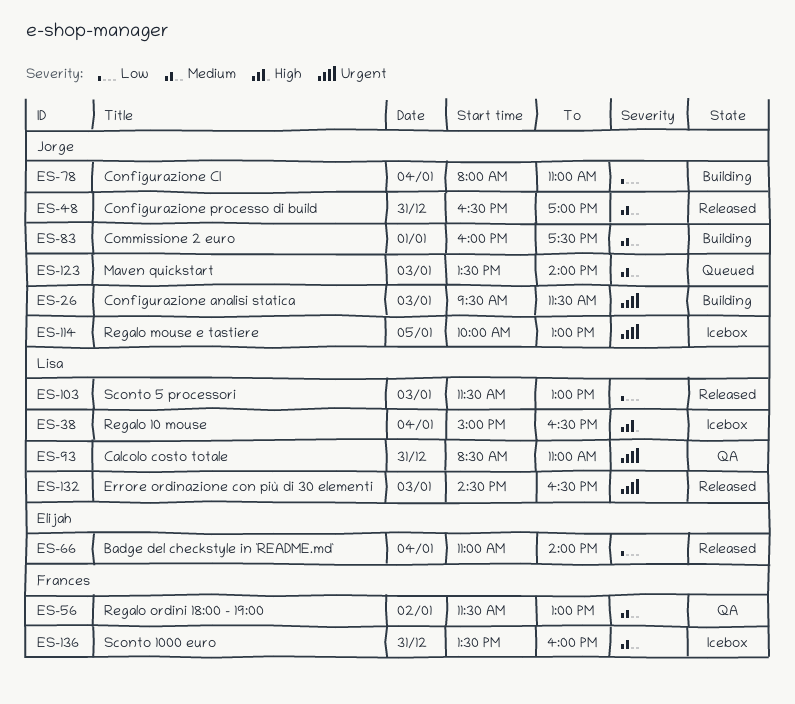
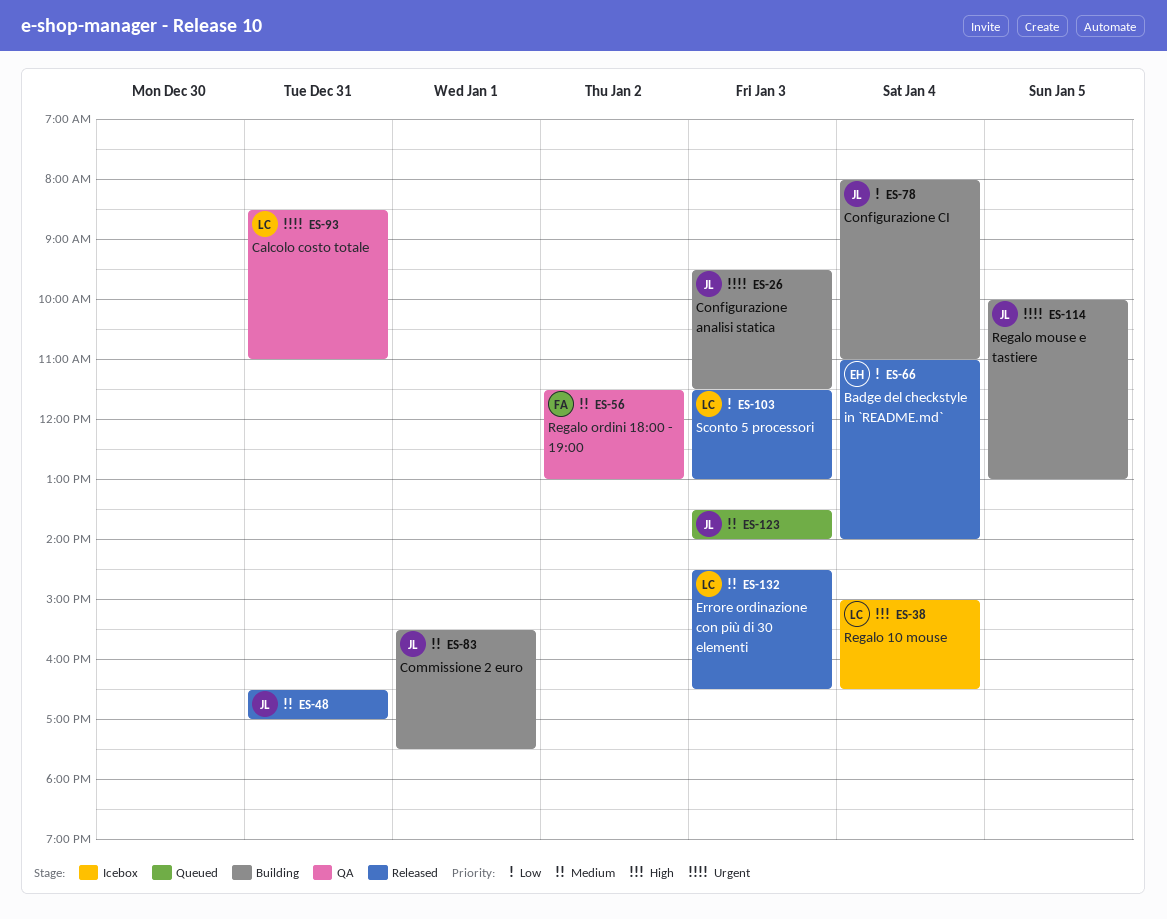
ES-83, begins: 16:00 -> 15:30
ES-114, status: Icebox -> Building
ES-132, priority: Urgent -> Medium
ES-136: present -> none

